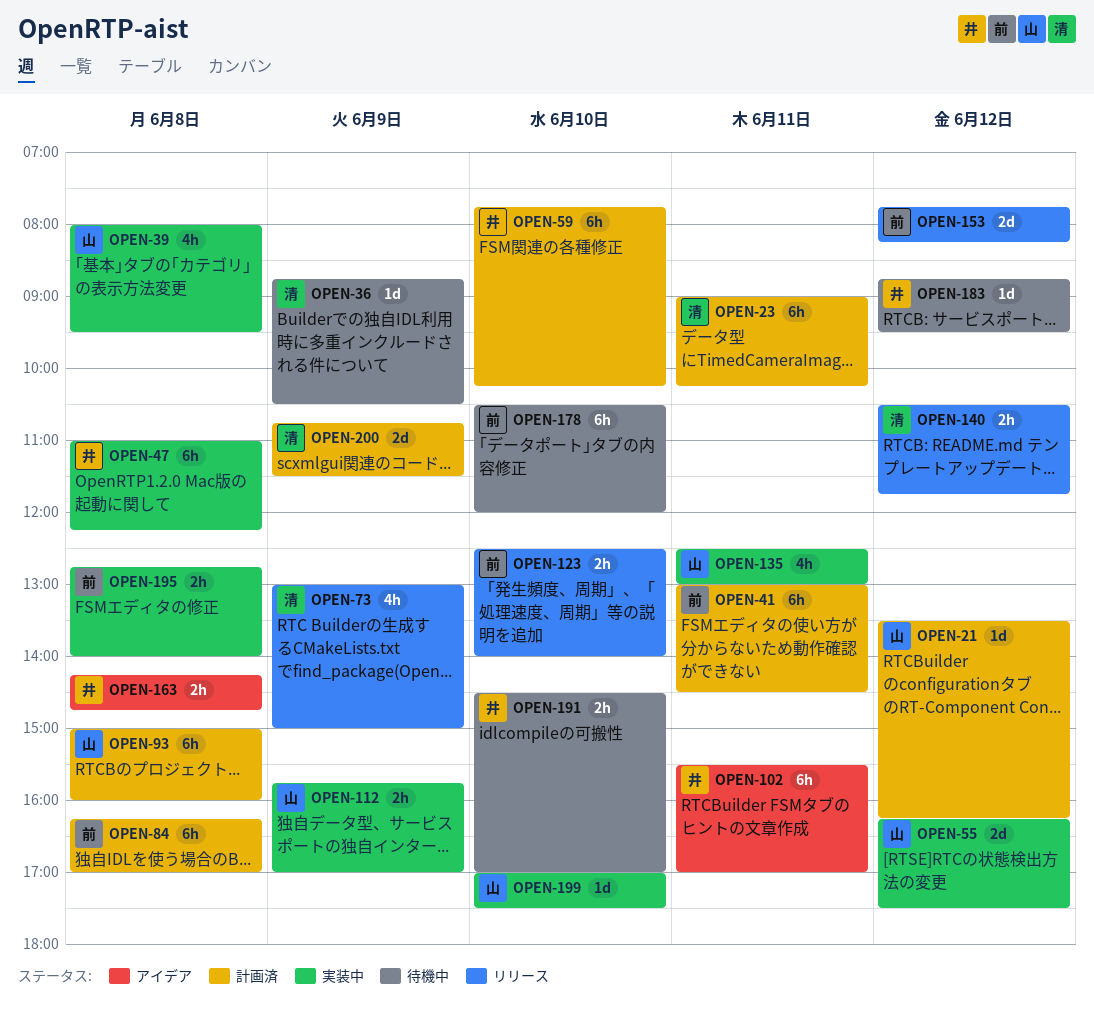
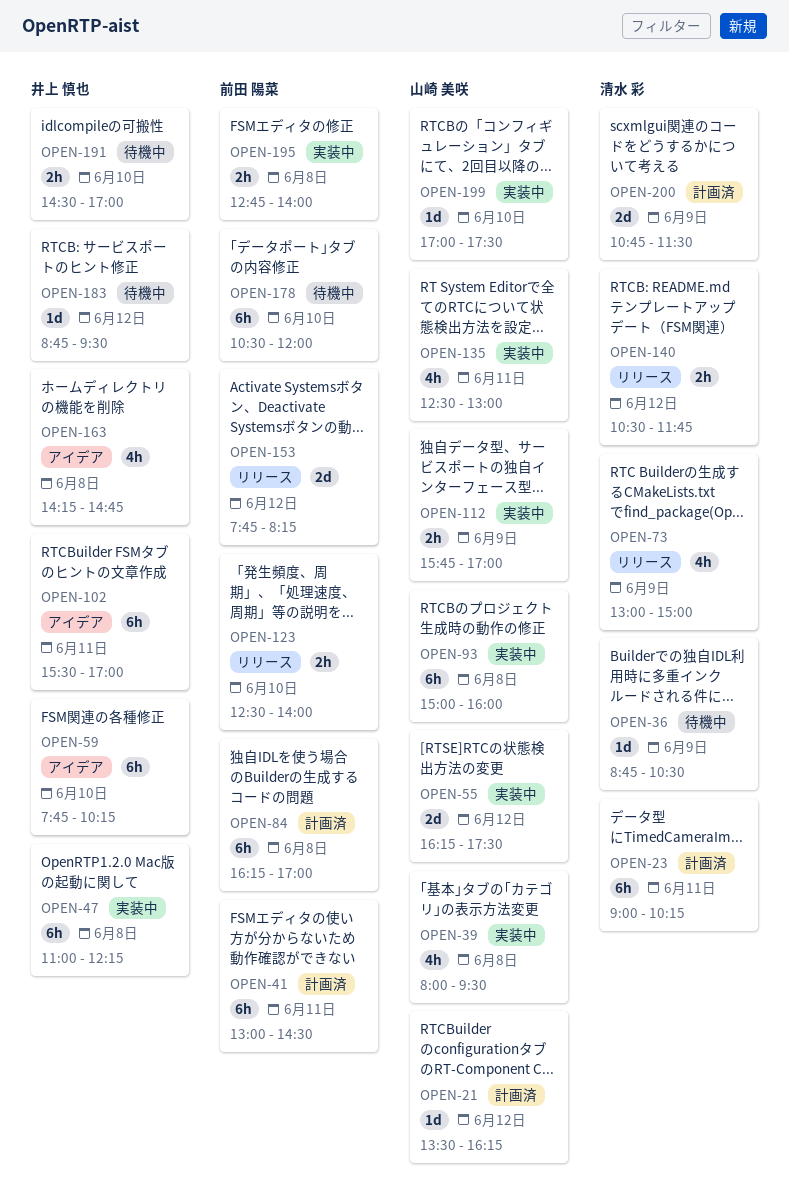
OPEN-59, status: 計画済 -> アイデア
OPEN-93, status: 計画済 -> 実装中
OPEN-163, estimate: 2h -> 4h

